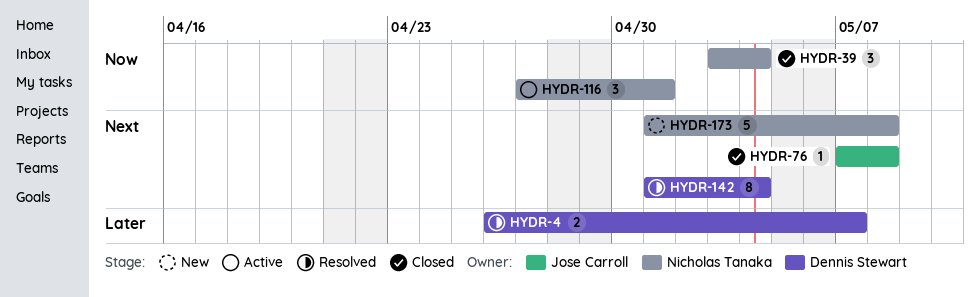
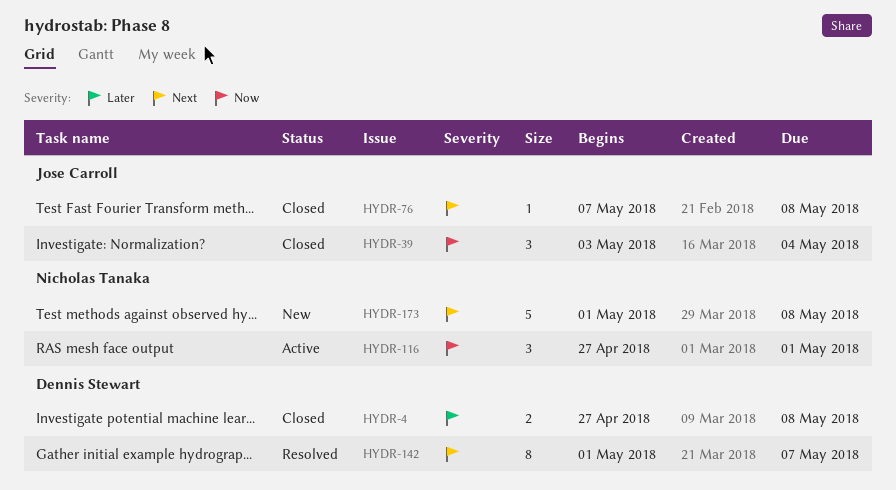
HYDR-4, status: Resolved -> Closed
HYDR-4, start: Apr 26 -> Apr 27
HYDR-4, due: May 7 -> May 8
HYDR-39, owner: Nicholas Tanaka -> Jose Carroll
HYDR-142, due: May 4 -> May 7

